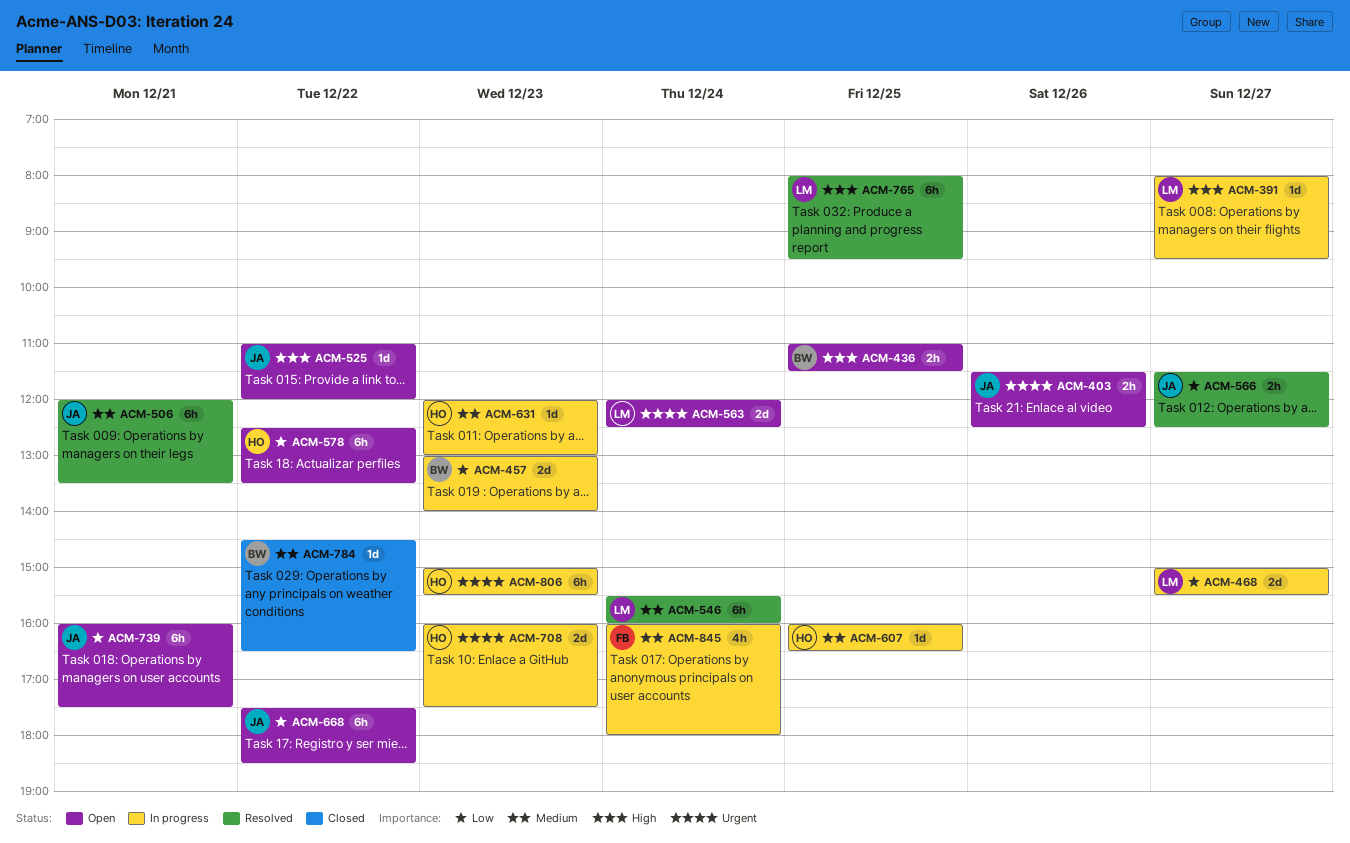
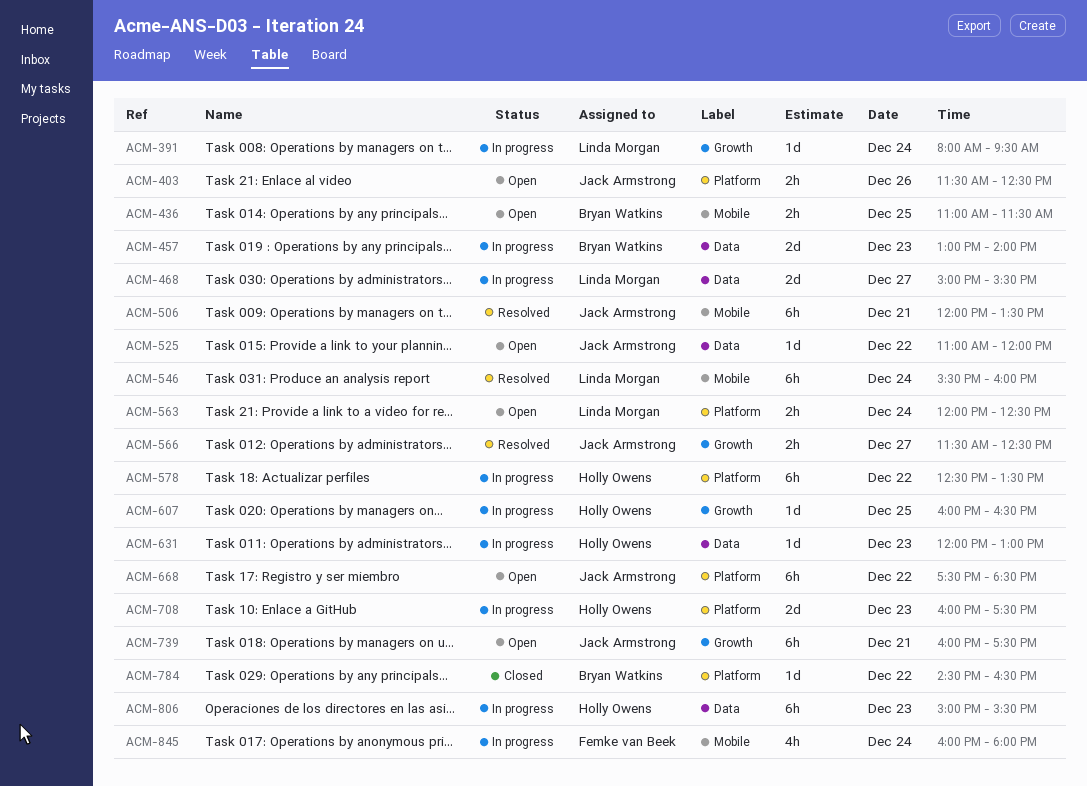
ACM-391, day: Dec 27 -> Dec 24
ACM-563, estimate: 2d -> 2h
ACM-578, status: Open -> In progress
ACM-765: present -> none

